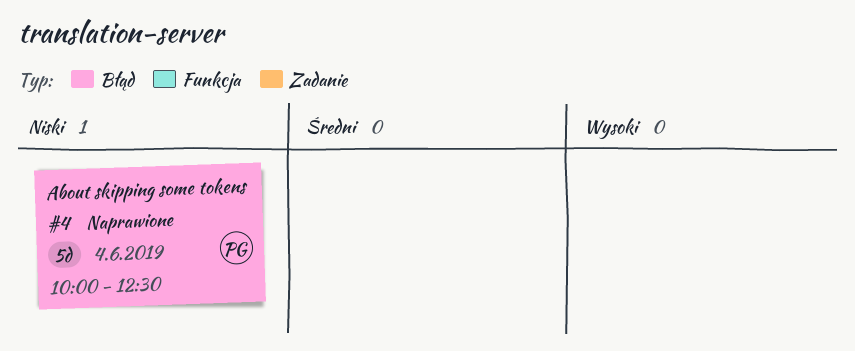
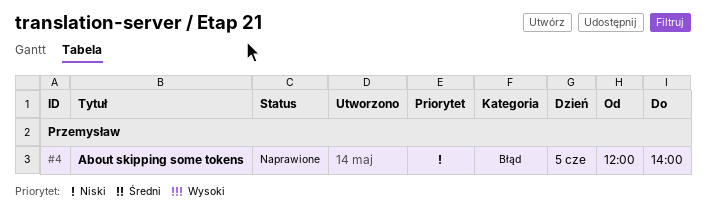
#4, day: Jun 4 -> Jun 5
#4, begins: 10:00 -> 12:00
#4, ends: 12:30 -> 14:00

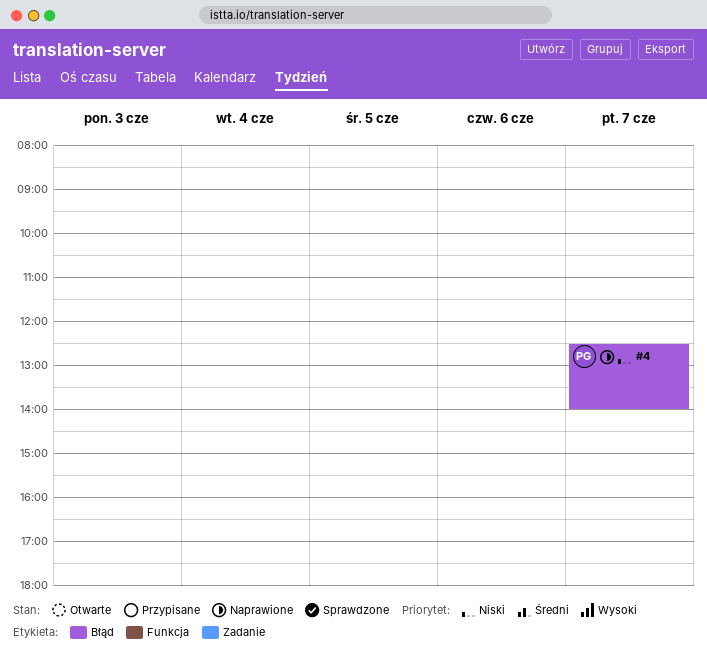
#4, day: Jun 5 -> Jun 7
#4, begins: 12:00 -> 12:30

